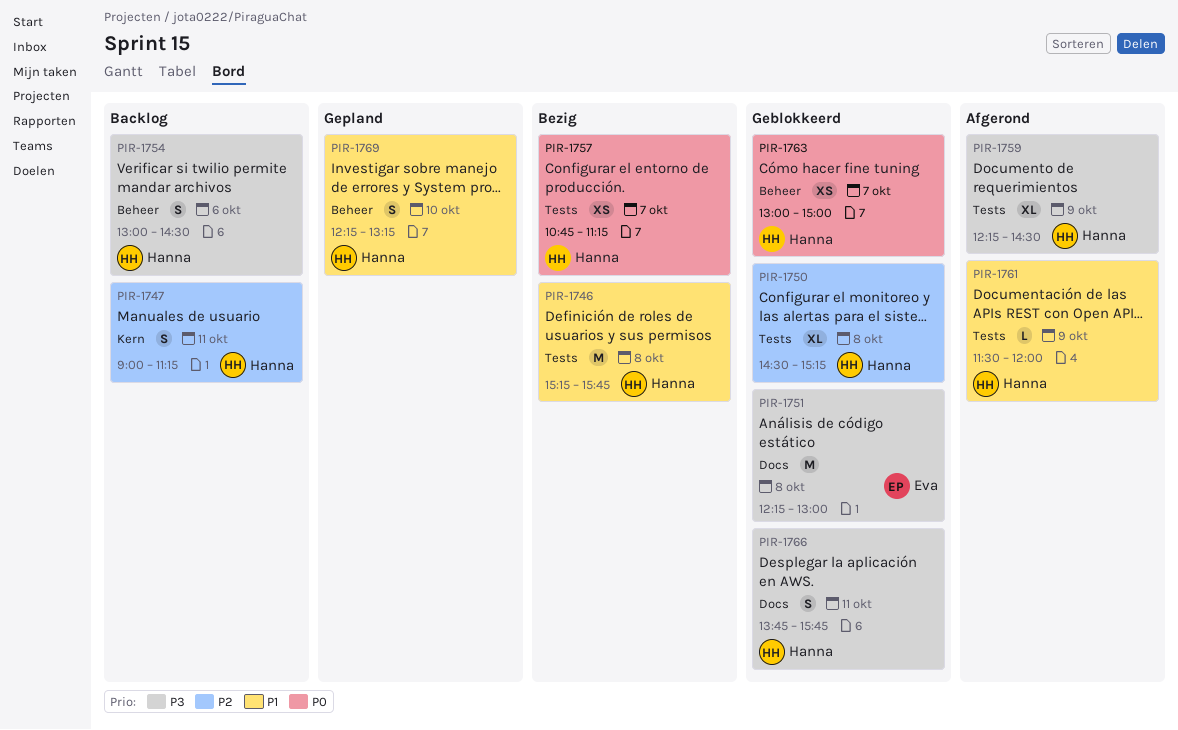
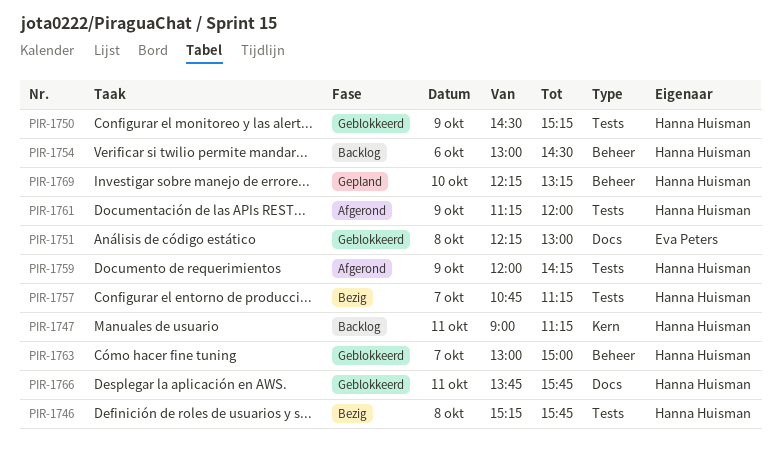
PIR-1750, day: Oct 8 -> Oct 9
PIR-1759, begins: 12:15 -> 12:00
PIR-1759, ends: 14:30 -> 14:15
PIR-1761, begins: 11:30 -> 11:15

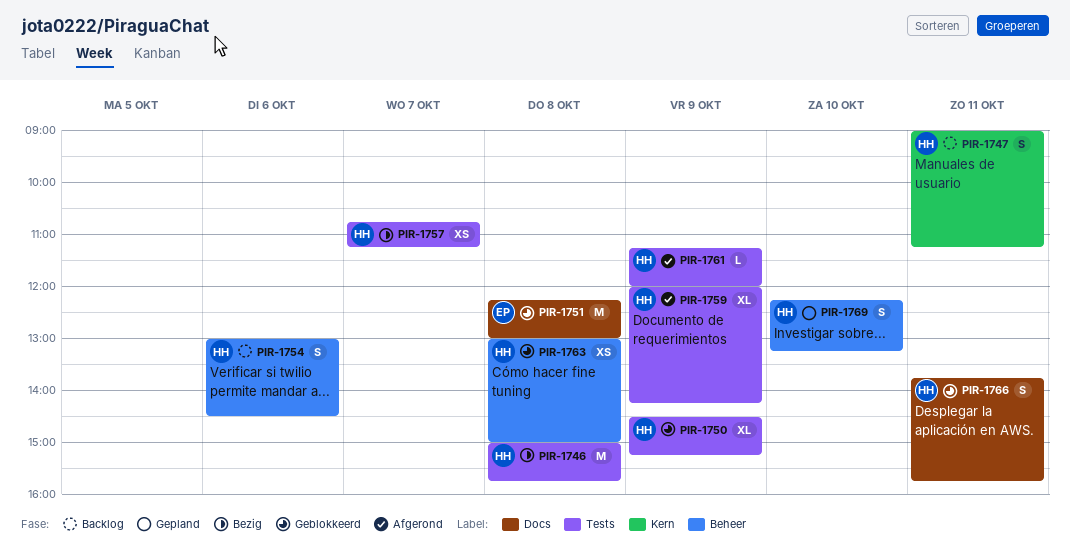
PIR-1746, begins: 15:15 -> 15:00
PIR-1763, day: Oct 7 -> Oct 8

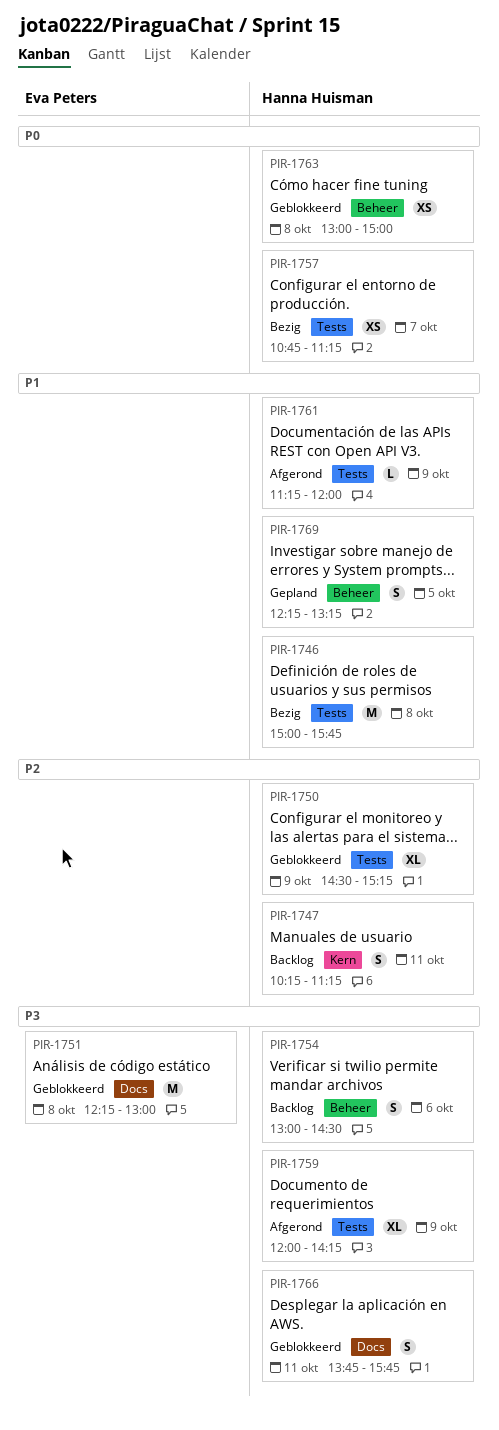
PIR-1747, begins: 09:00 -> 10:15
PIR-1769, day: Oct 10 -> Oct 5

